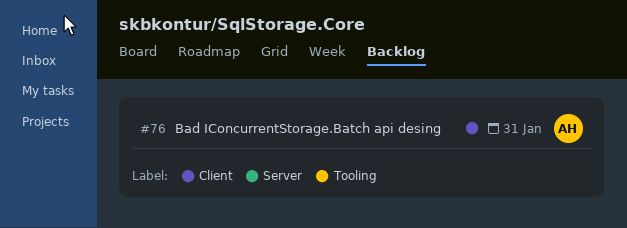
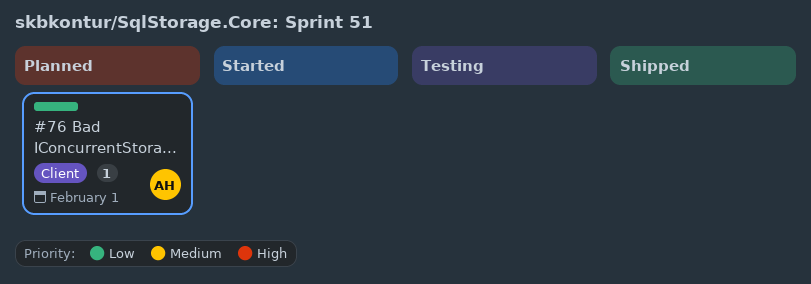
#76, due: Jan 31 -> Feb 1

